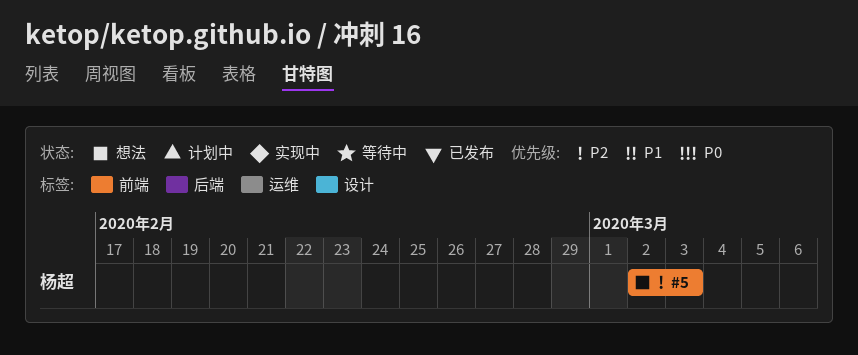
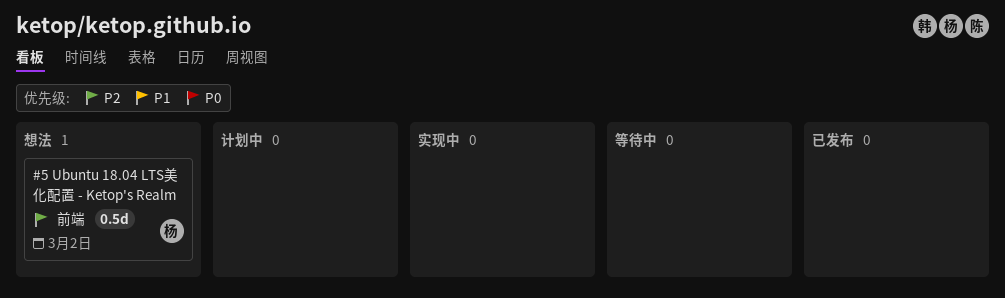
#5, due: Mar 3 -> Mar 2

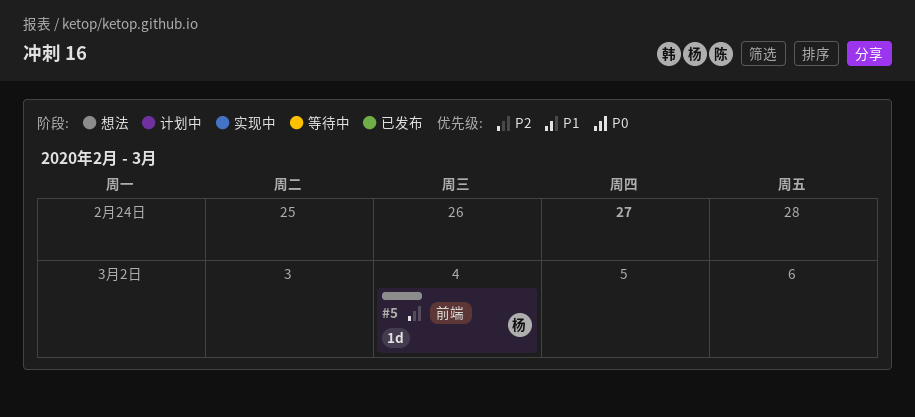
#5, estimate: 0.5d -> 1d
#5, due: Mar 2 -> Mar 4

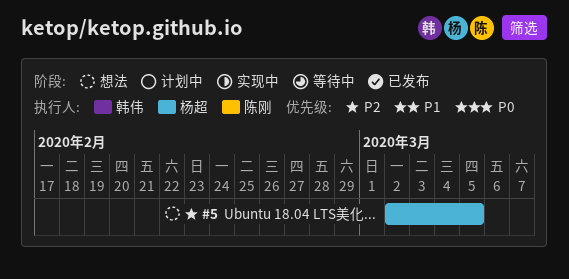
#5, due: Mar 4 -> Mar 5

